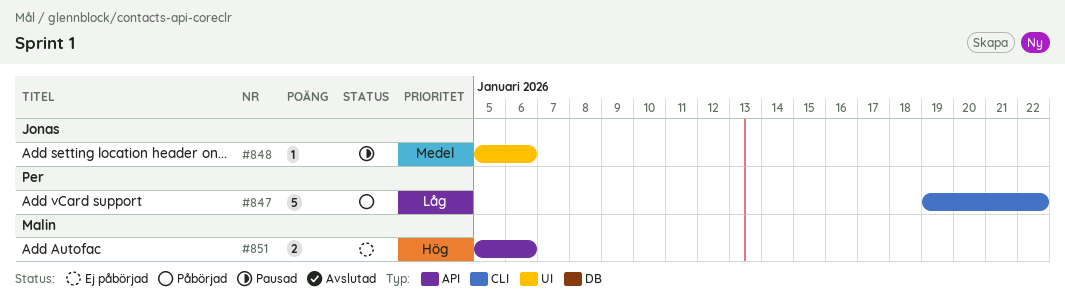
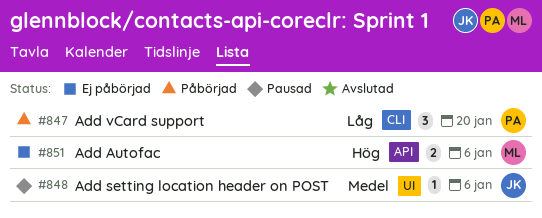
#847, estimate: 5 -> 3
#847, due: Jan 22 -> Jan 20

